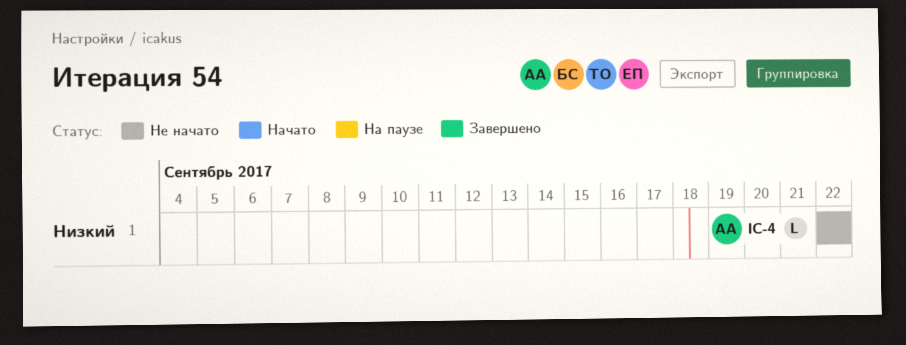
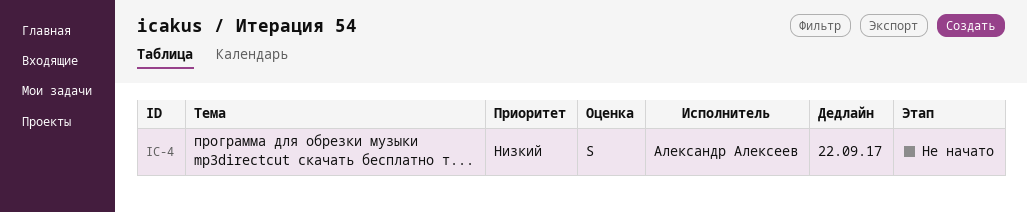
IC-4, estimate: L -> S

